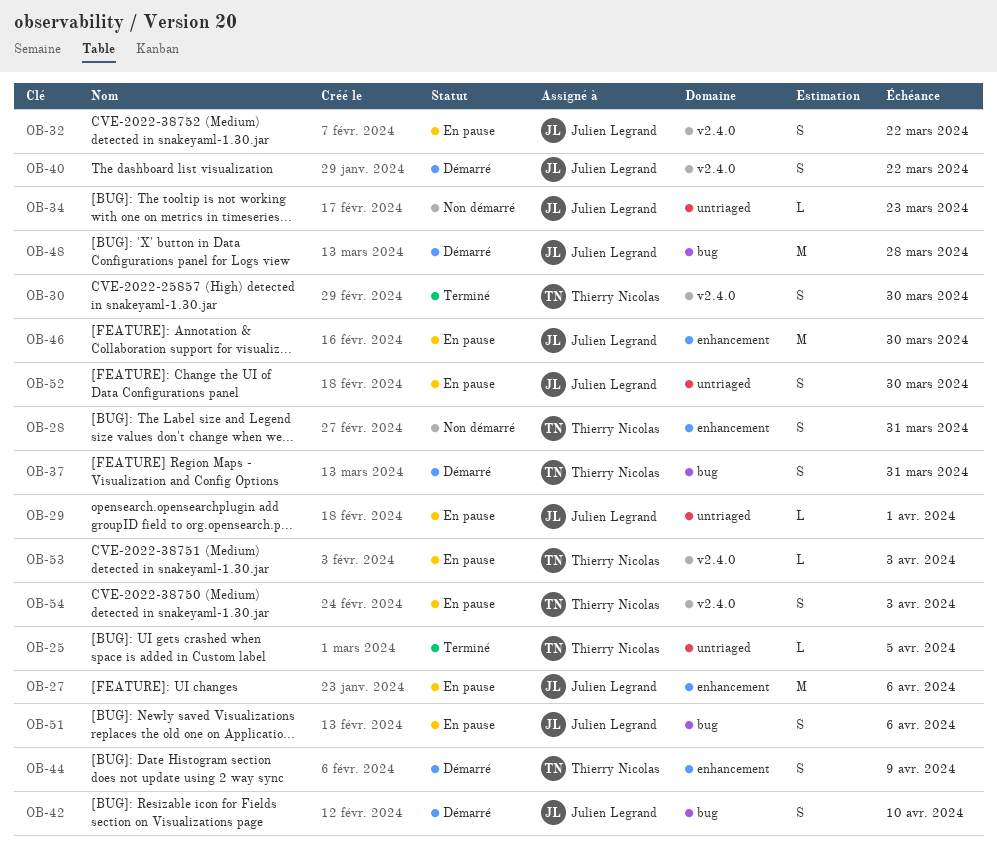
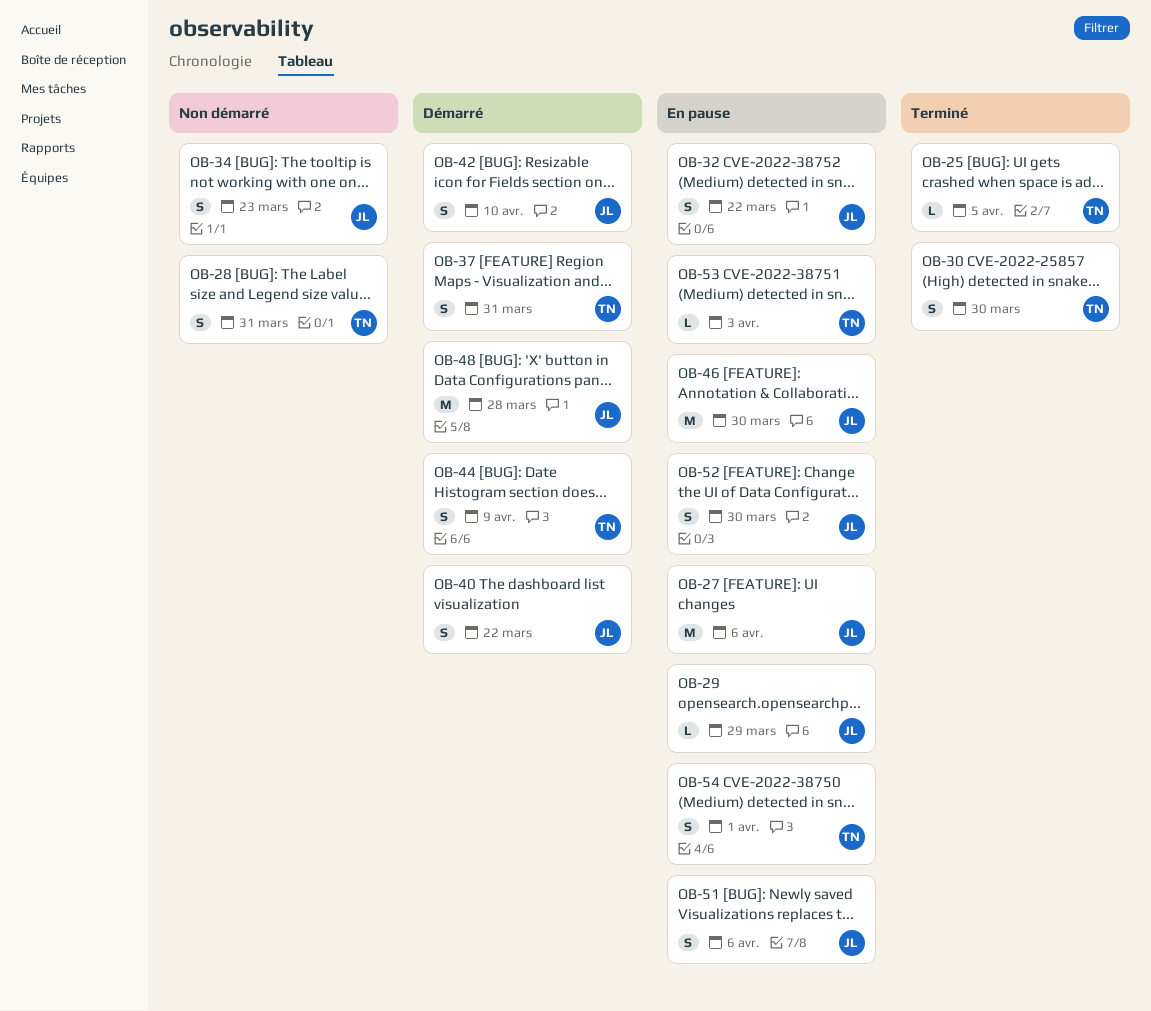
OB-29, due: Apr 1 -> Mar 29
OB-34, estimate: L -> S
OB-54, due: Apr 3 -> Apr 1

